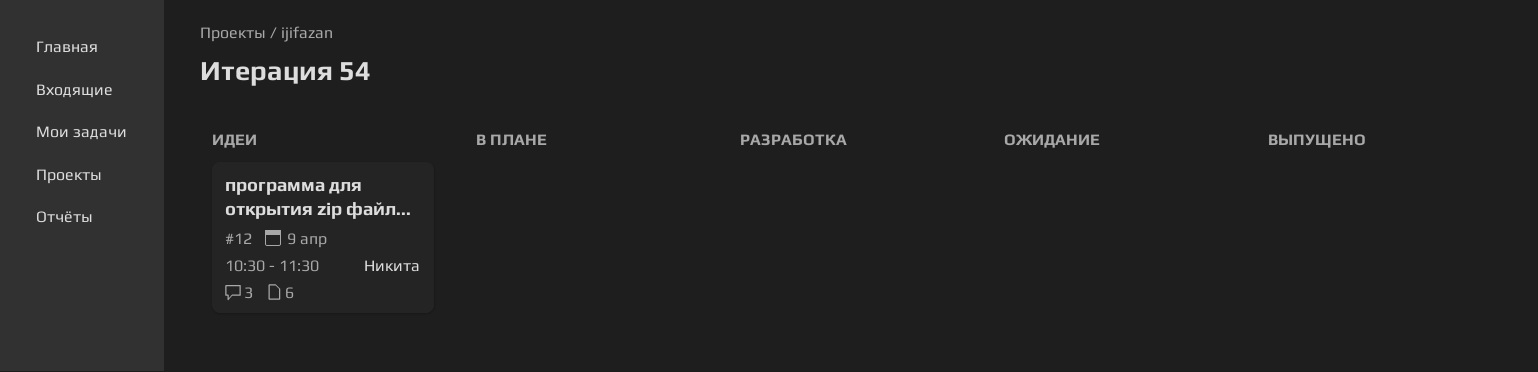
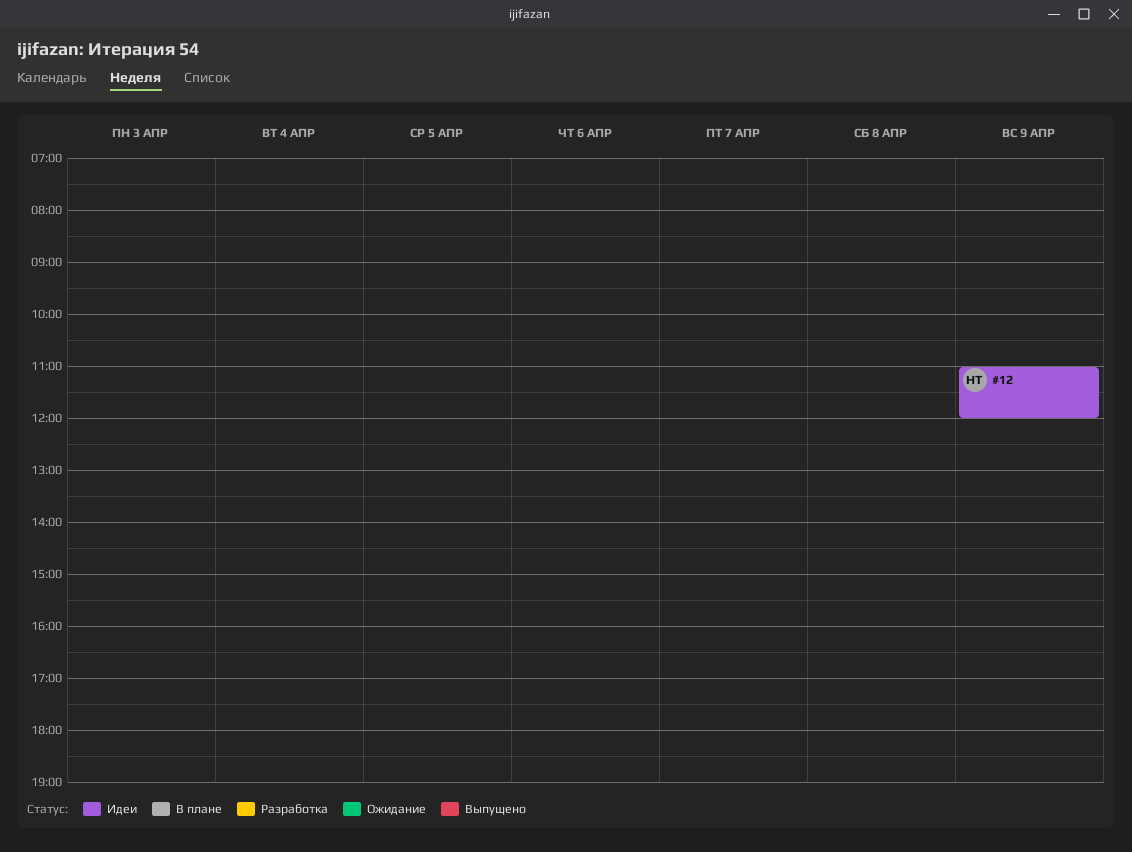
#12, begins: 10:30 -> 11:00
#12, ends: 11:30 -> 12:00

